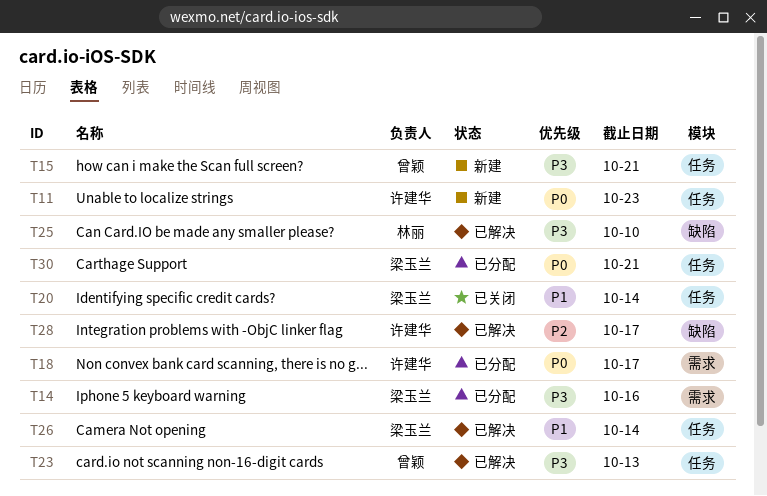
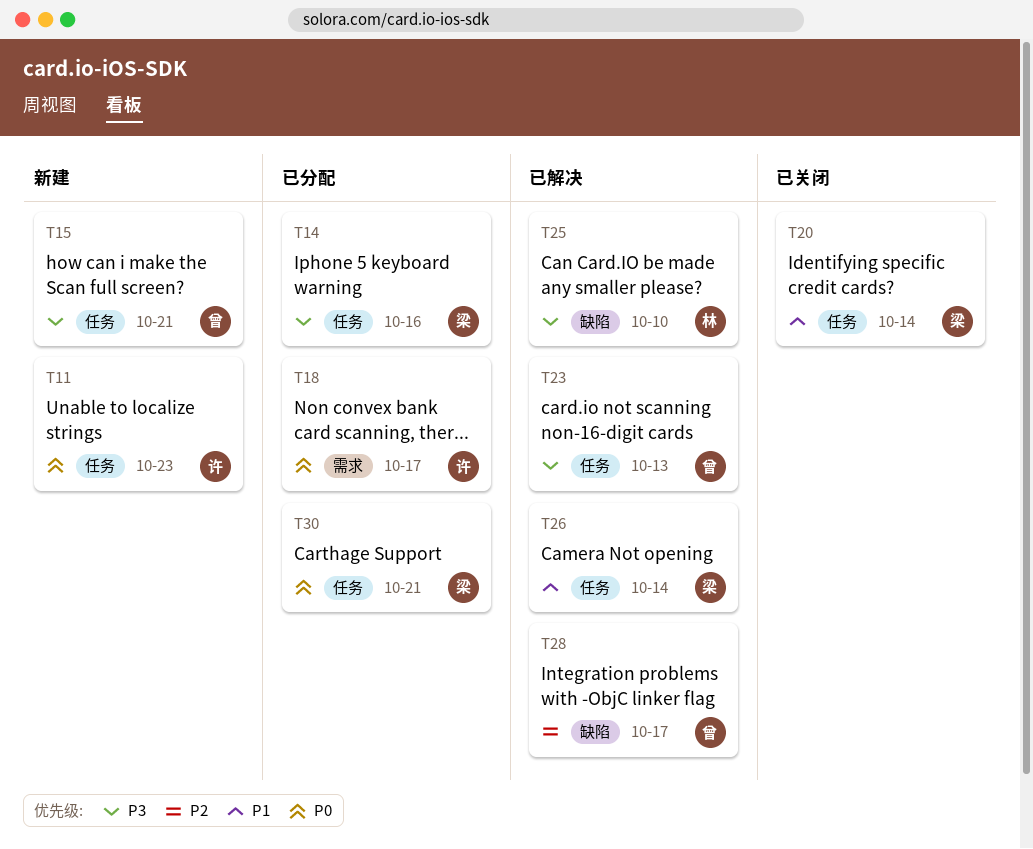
T14, label: 需求 -> 任务
T28, owner: 许建华 -> 曾颖

